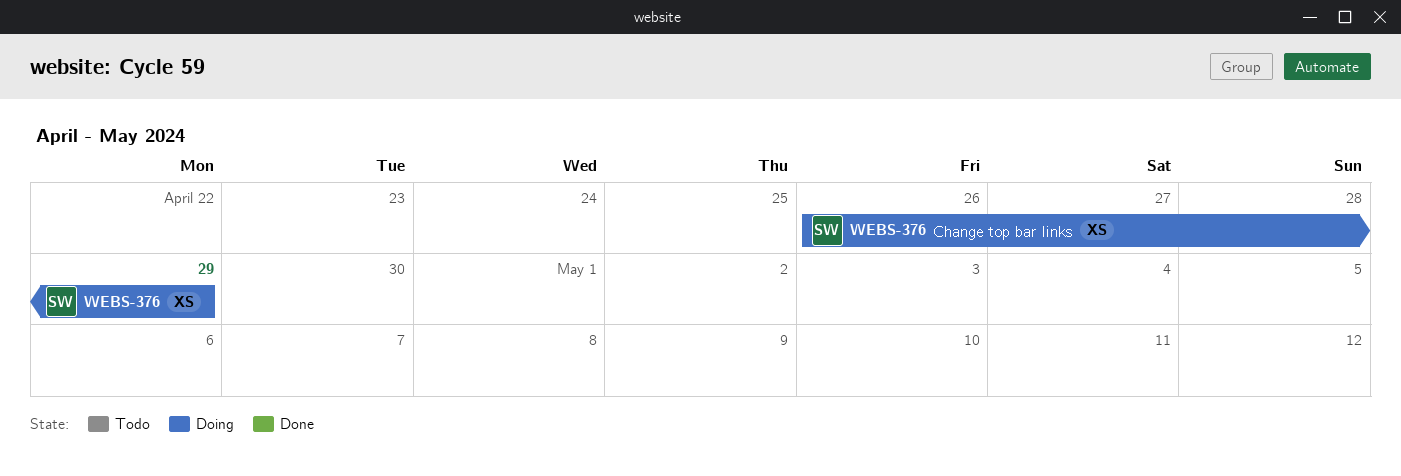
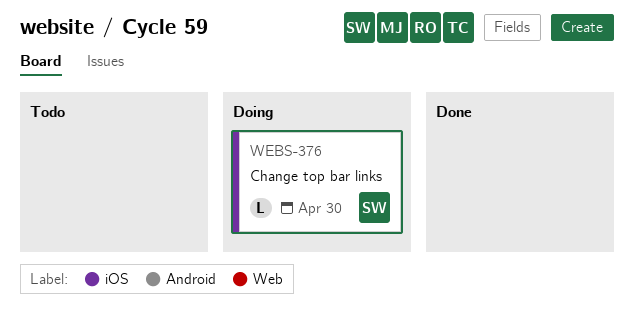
WEBS-376, estimate: XS -> L
WEBS-376, due: Apr 29 -> Apr 30

